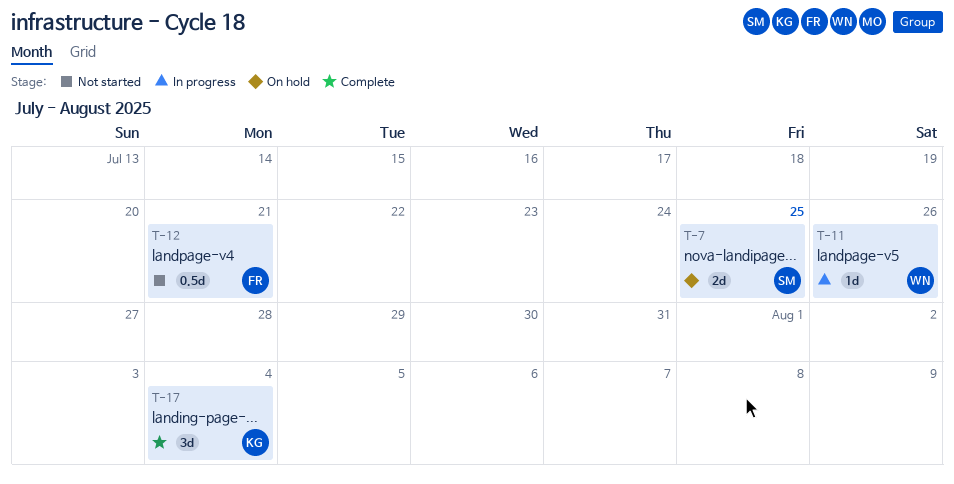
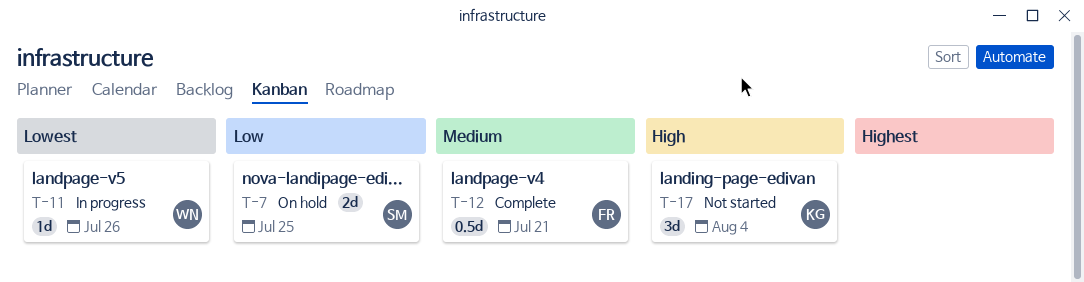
T-12, status: Not started -> Complete
T-17, status: Complete -> Not started

